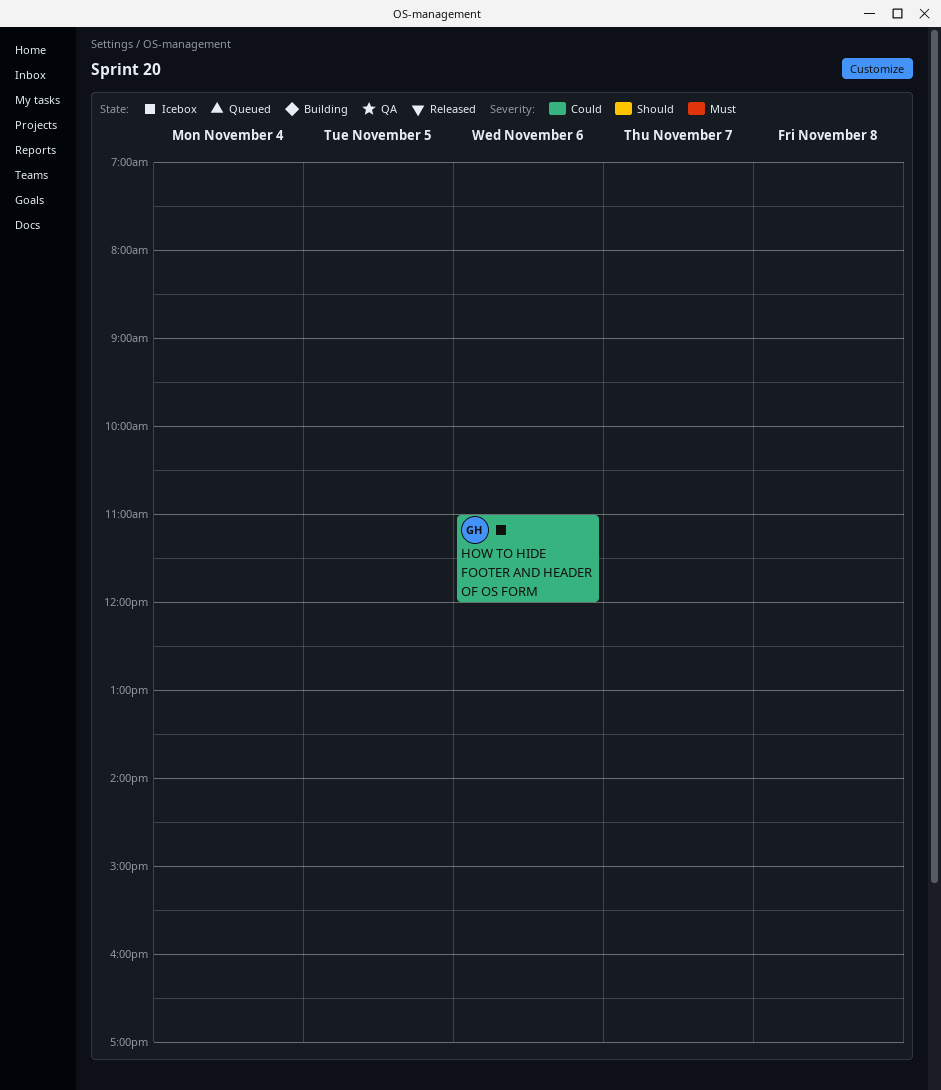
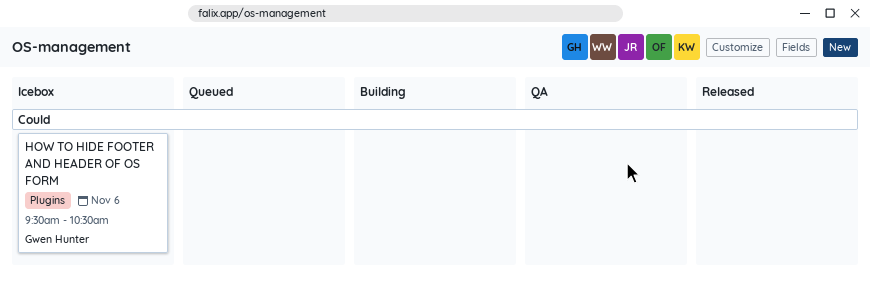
HOW TO HIDE FOOTER AND HEADER OF OS FORM, begins: 11:00 -> 09:30
HOW TO HIDE FOOTER AND HEADER OF OS FORM, ends: 12:00 -> 10:30

